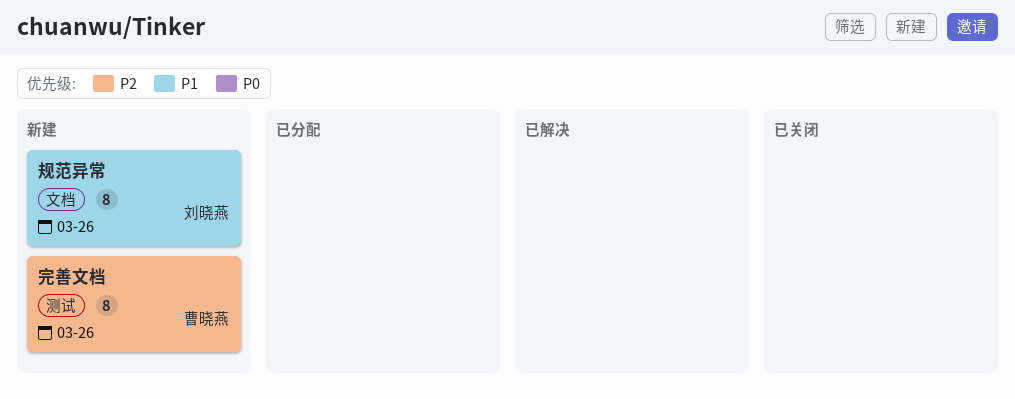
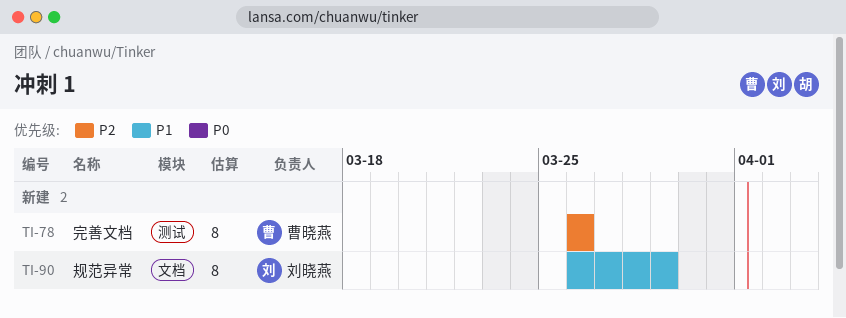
规范异常, due: Mar 26 -> Mar 29

